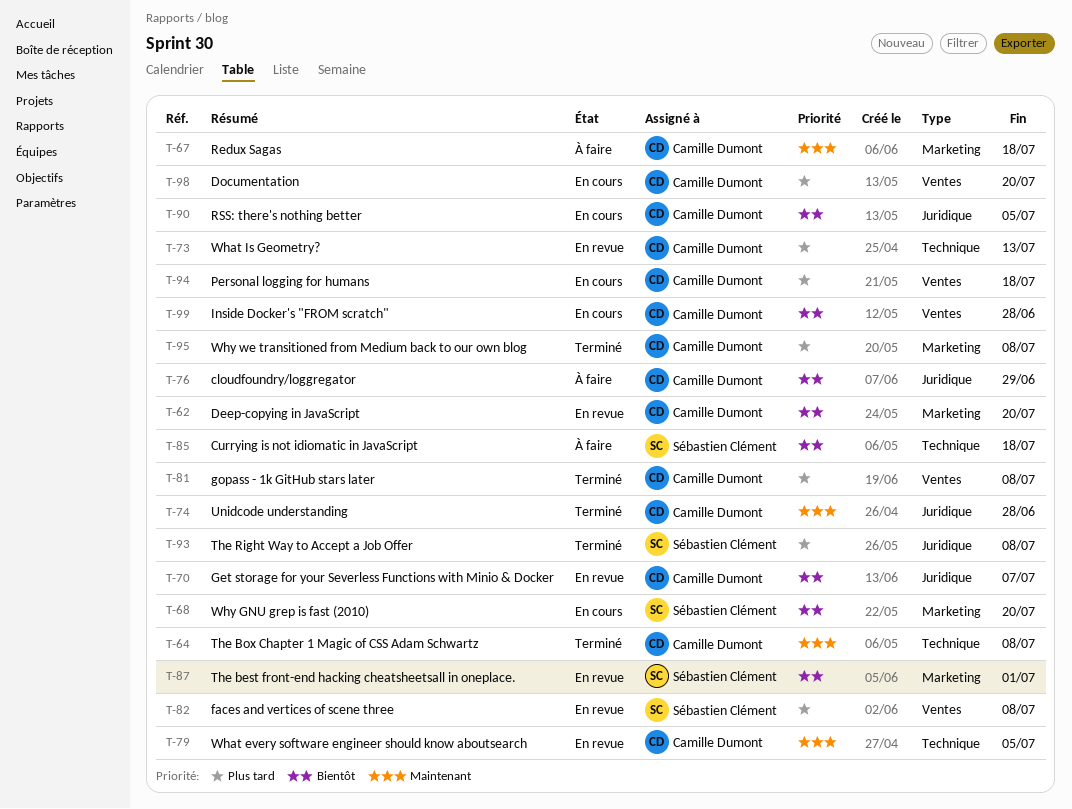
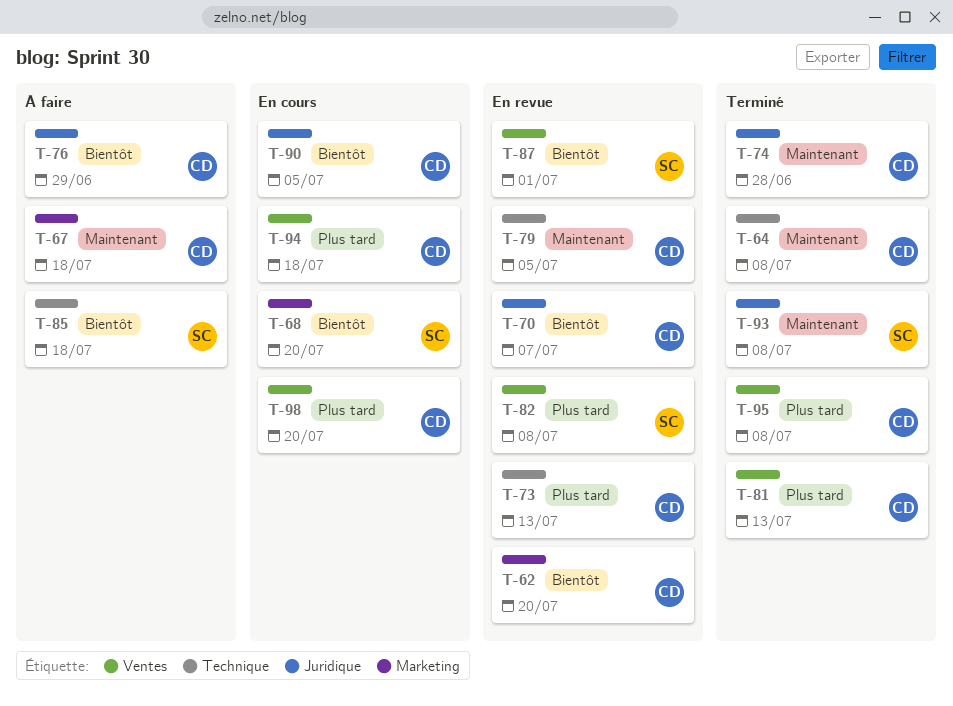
T-81, due: Jul 8 -> Jul 13
T-87, label: Marketing -> Ventes
T-93, priority: Plus tard -> Maintenant
T-95, label: Marketing -> Ventes
T-99: present -> none

